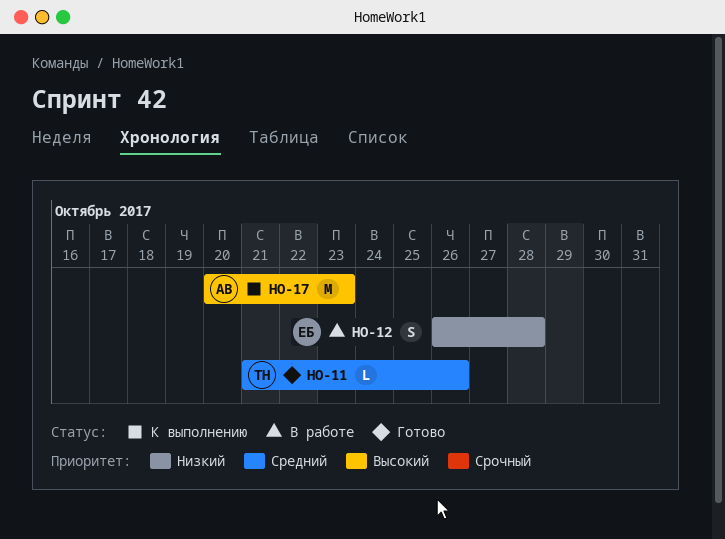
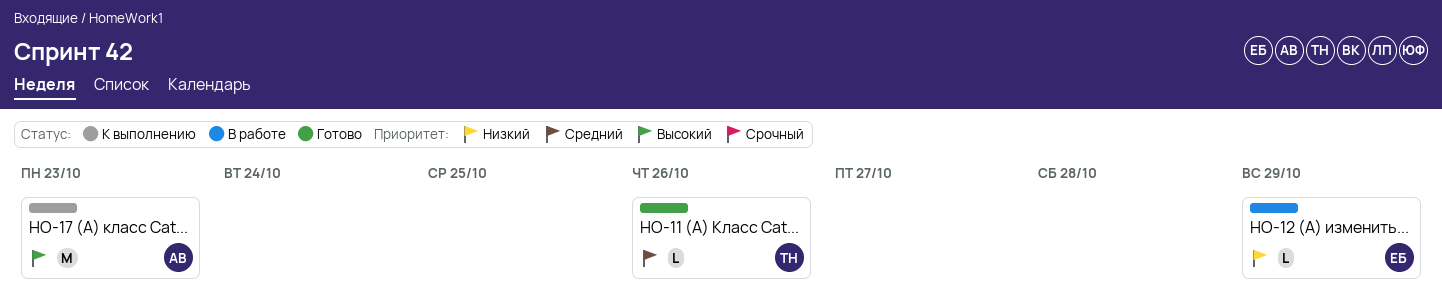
HO-12, estimate: S -> L
HO-12, due: Oct 28 -> Oct 29

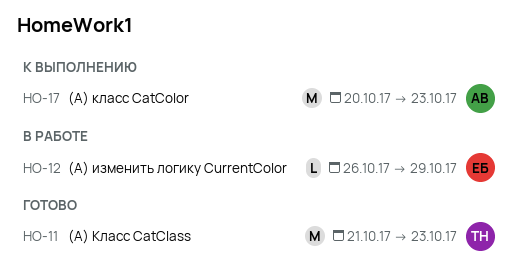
HO-11, estimate: L -> M
HO-11, due: Oct 26 -> Oct 23

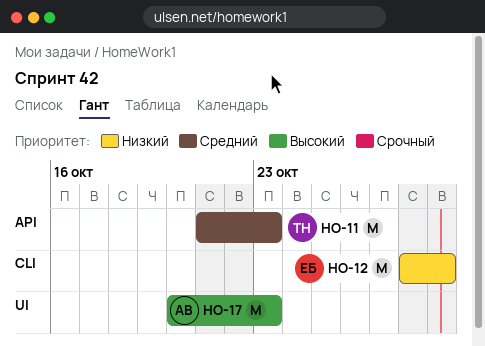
HO-12, estimate: L -> M
HO-12, start: Oct 26 -> Oct 28

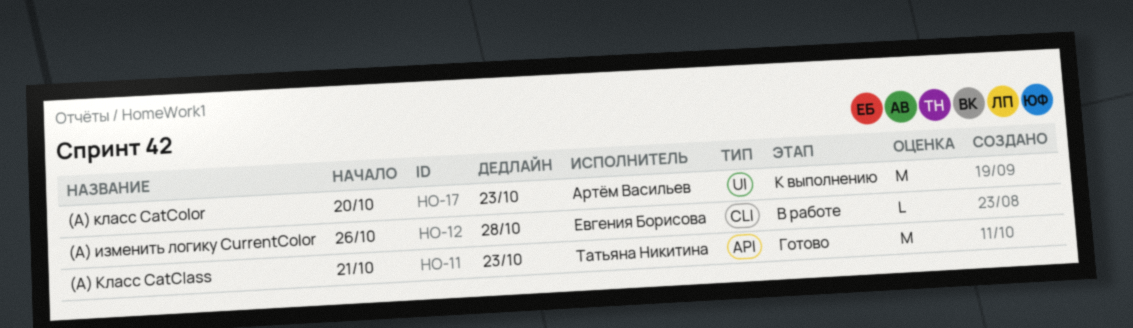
HO-12, estimate: M -> L
HO-12, start: Oct 28 -> Oct 26
HO-12, due: Oct 29 -> Oct 28

